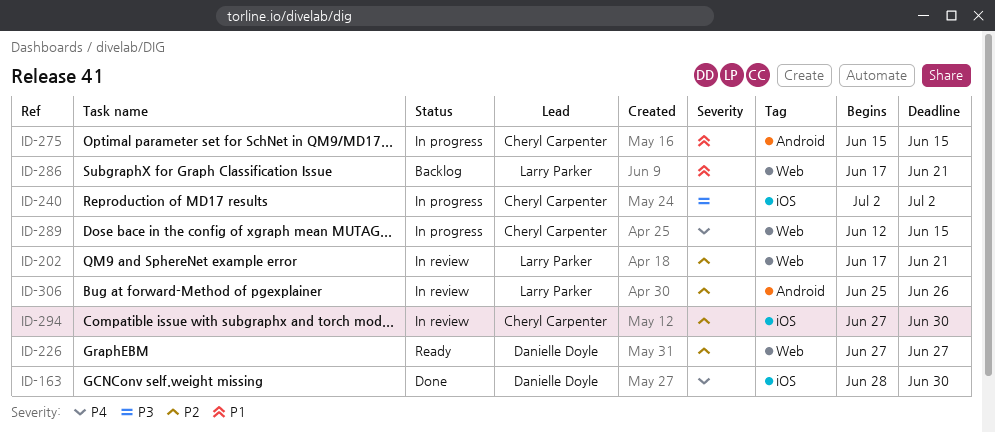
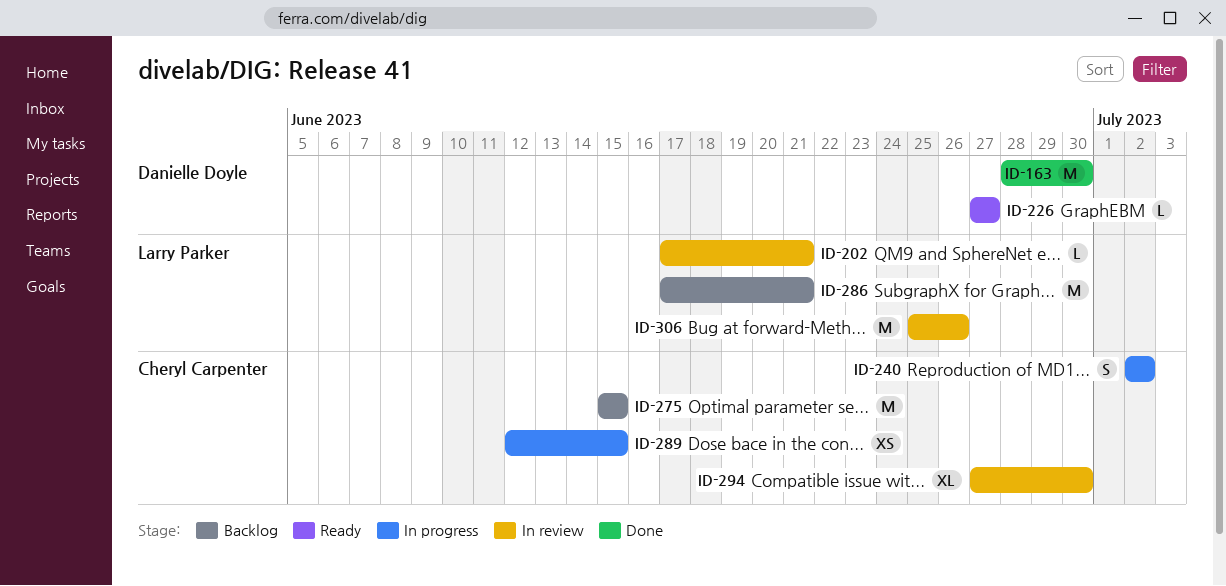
ID-275, status: In progress -> Backlog

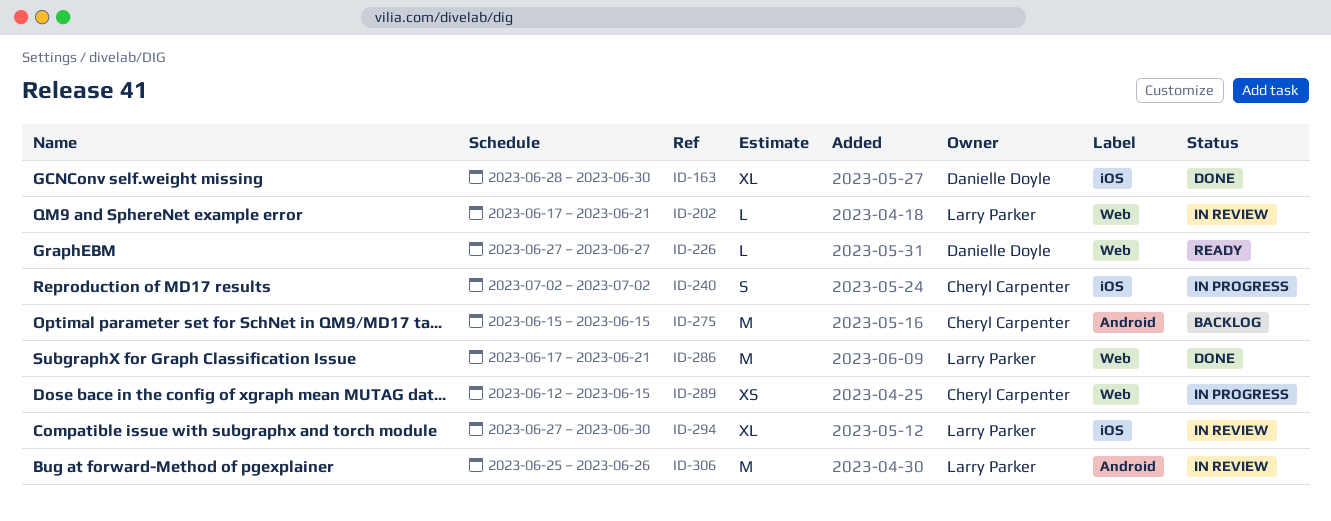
ID-163, estimate: M -> XL
ID-286, status: Backlog -> Done
ID-294, owner: Cheryl Carpenter -> Larry Parker

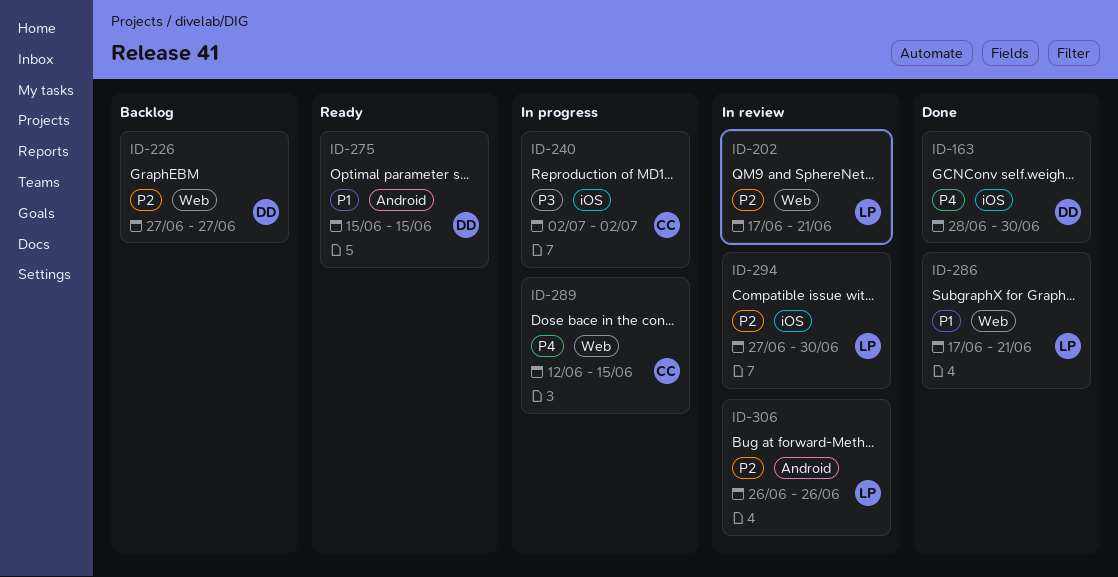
ID-226, status: Ready -> Backlog
ID-275, status: Backlog -> Ready
ID-275, owner: Cheryl Carpenter -> Danielle Doyle
ID-306, start: Jun 25 -> Jun 26

